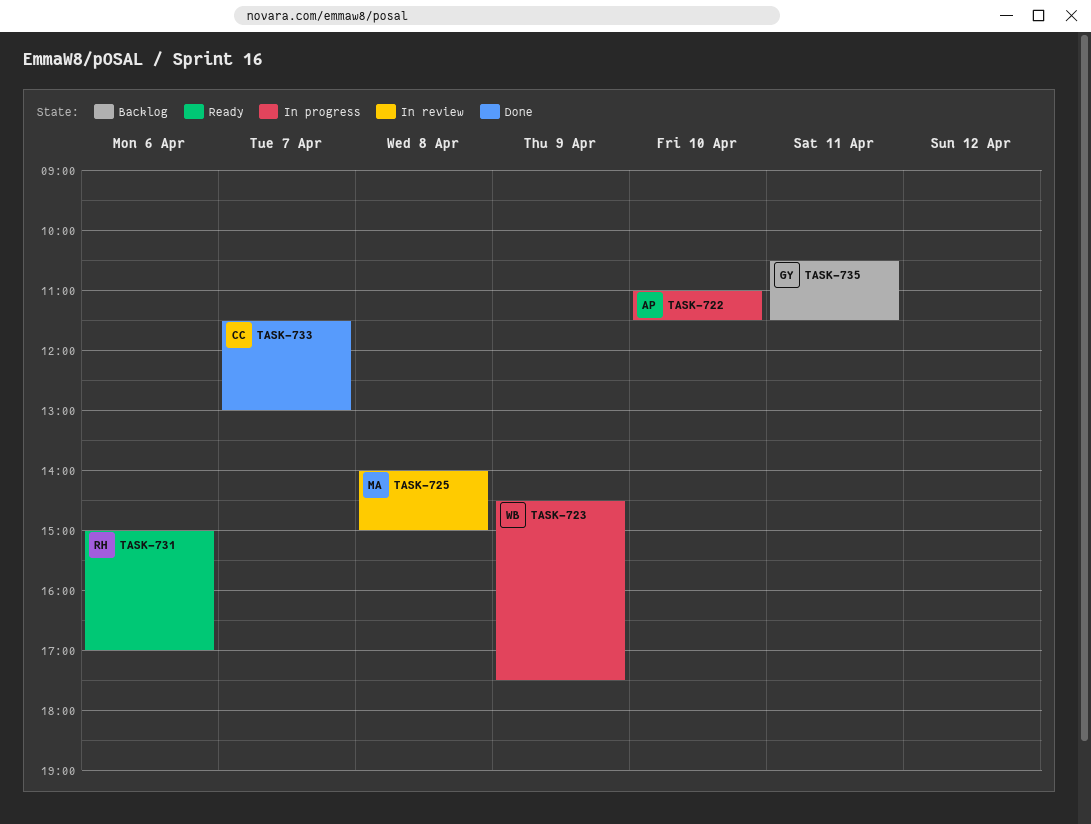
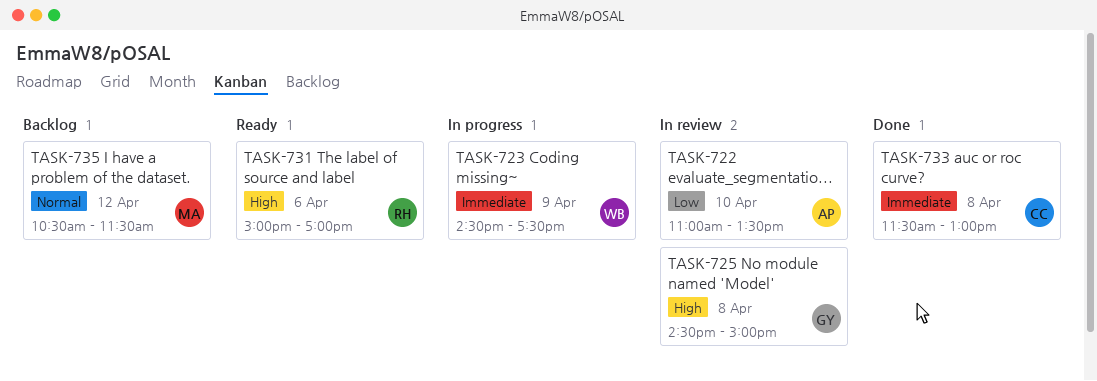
TASK-722, status: In progress -> In review
TASK-722, ends: 11:30 -> 13:30
TASK-725, owner: MA -> GY
TASK-725, begins: 14:00 -> 14:30
TASK-733, day: Apr 7 -> Apr 8
TASK-735, owner: GY -> MA
TASK-735, day: Apr 11 -> Apr 12

